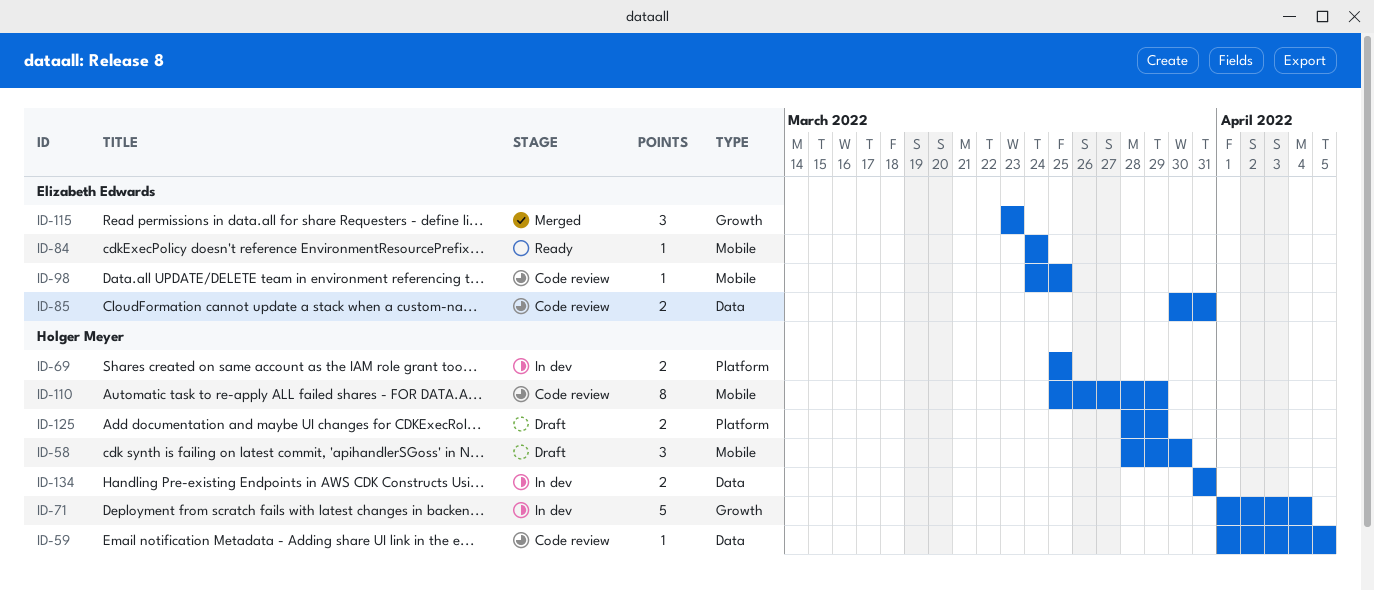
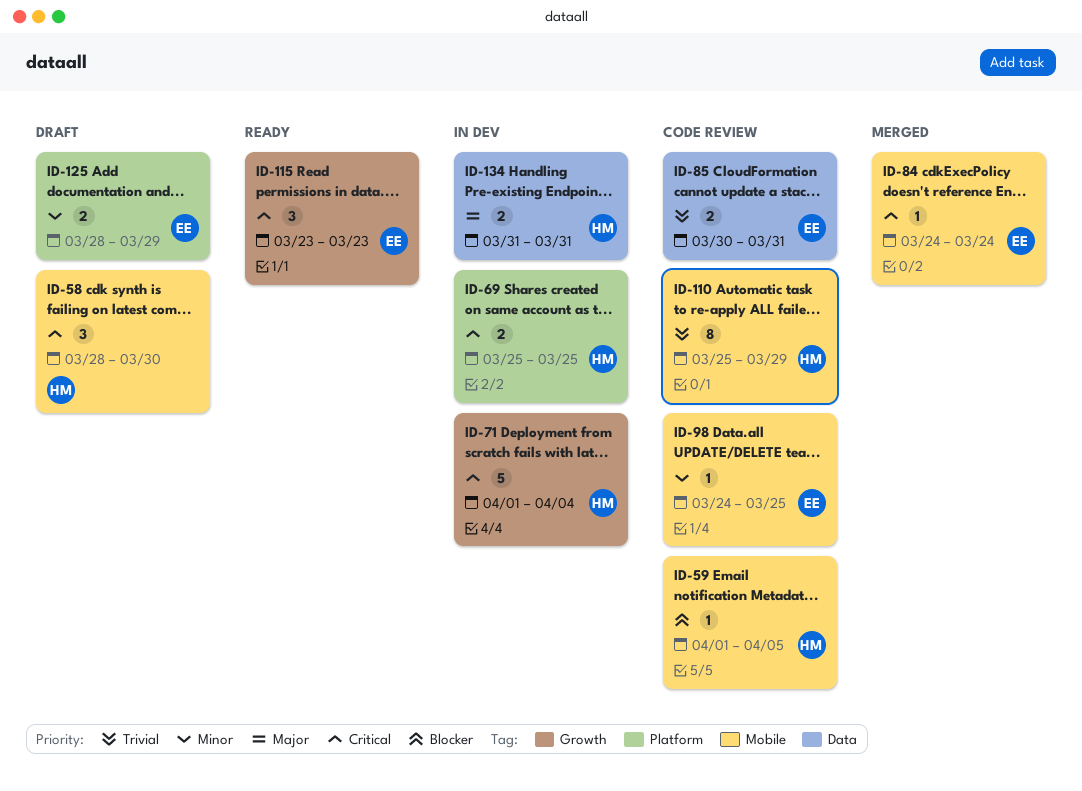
ID-59, label: Data -> Mobile
ID-84, status: Ready -> Merged
ID-115, status: Merged -> Ready
ID-125, owner: Holger Meyer -> Elizabeth Edwards

